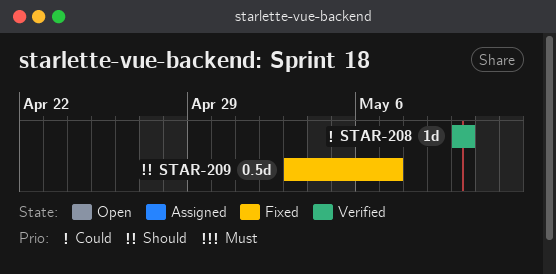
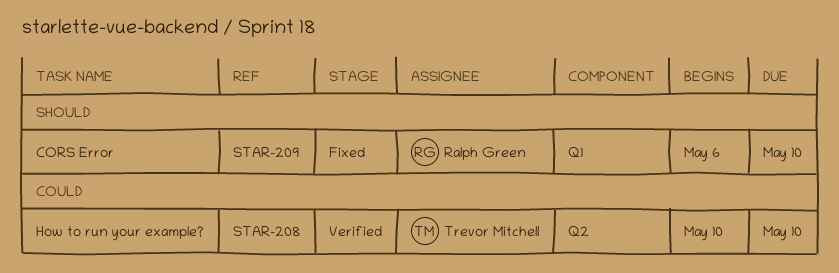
STAR-209, start: May 3 -> May 6
STAR-209, due: May 7 -> May 10

